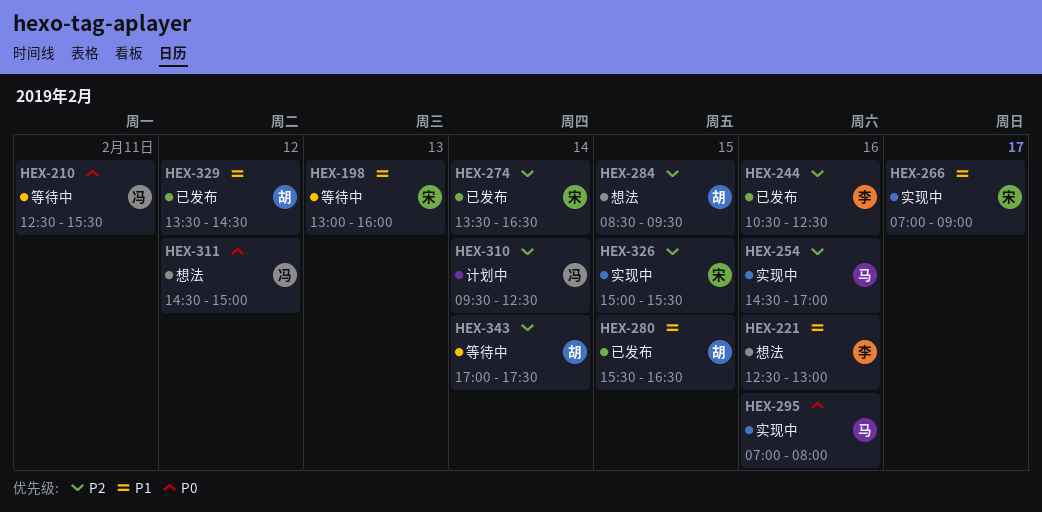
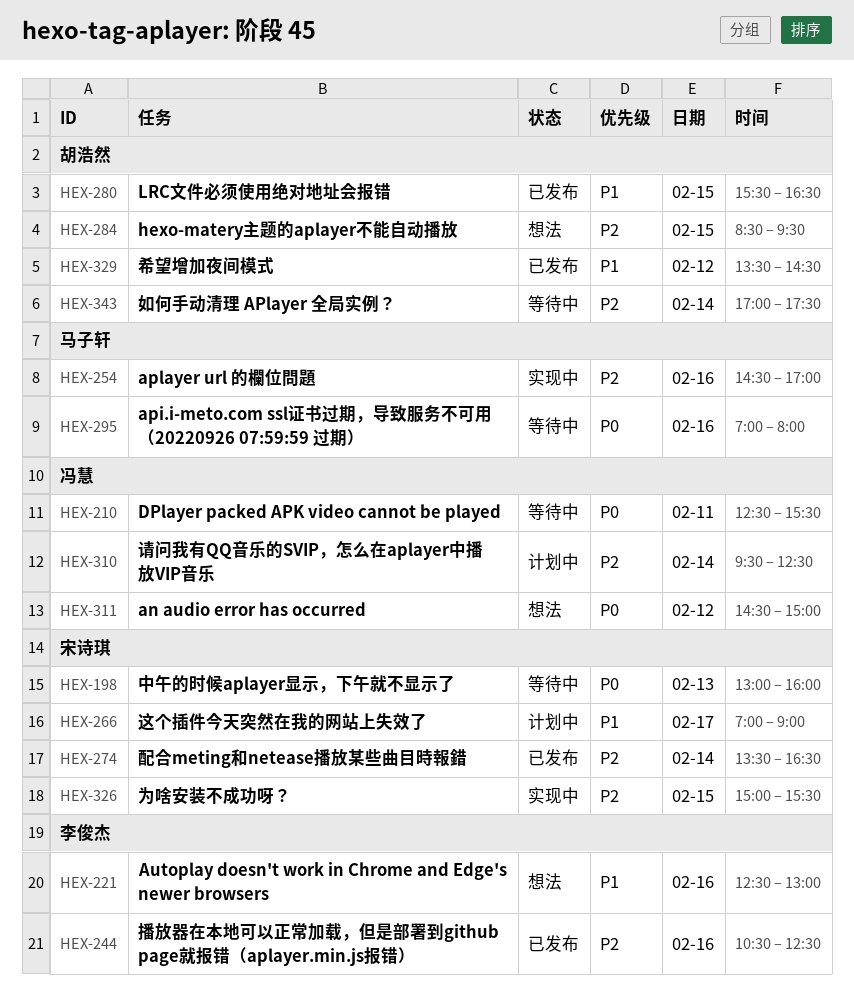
HEX-198, priority: P1 -> P0
HEX-266, status: 实现中 -> 计划中
HEX-295, status: 实现中 -> 等待中

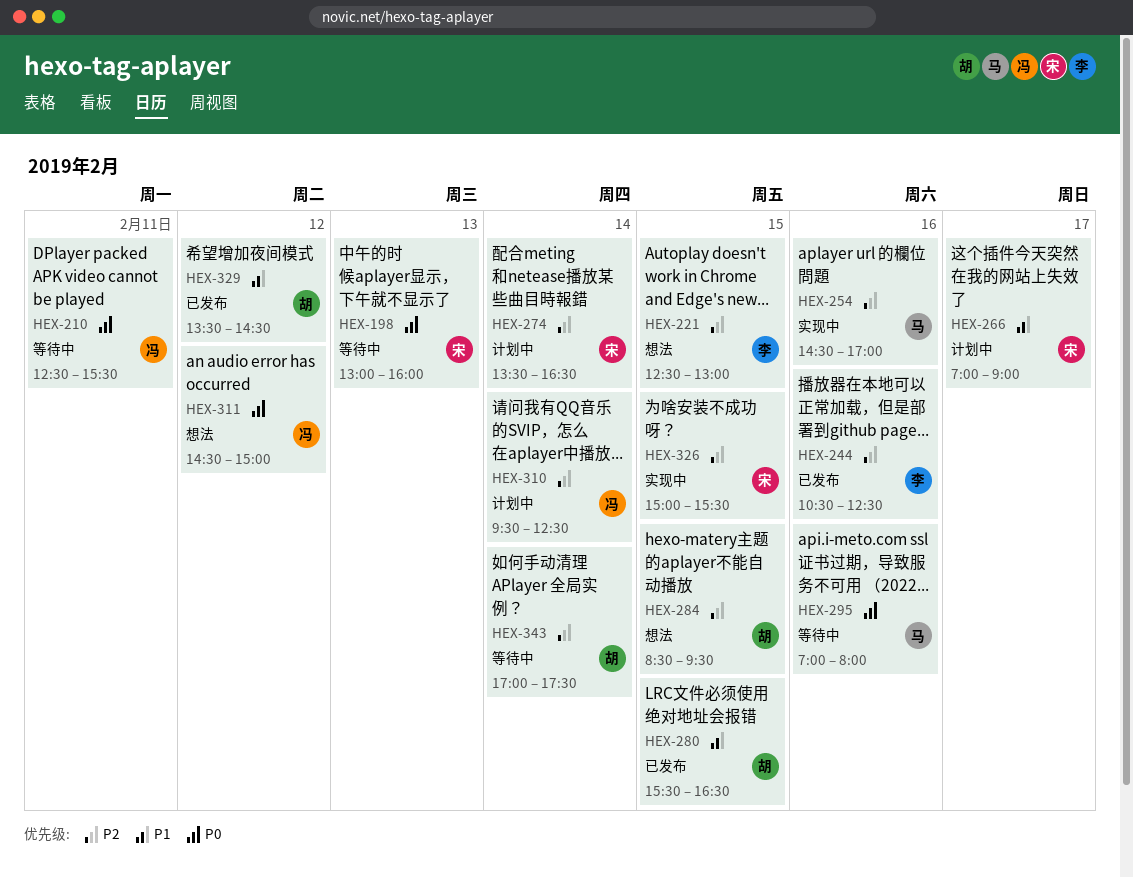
HEX-221, priority: P1 -> P2
HEX-221, day: Feb 16 -> Feb 15
HEX-274, status: 已发布 -> 计划中

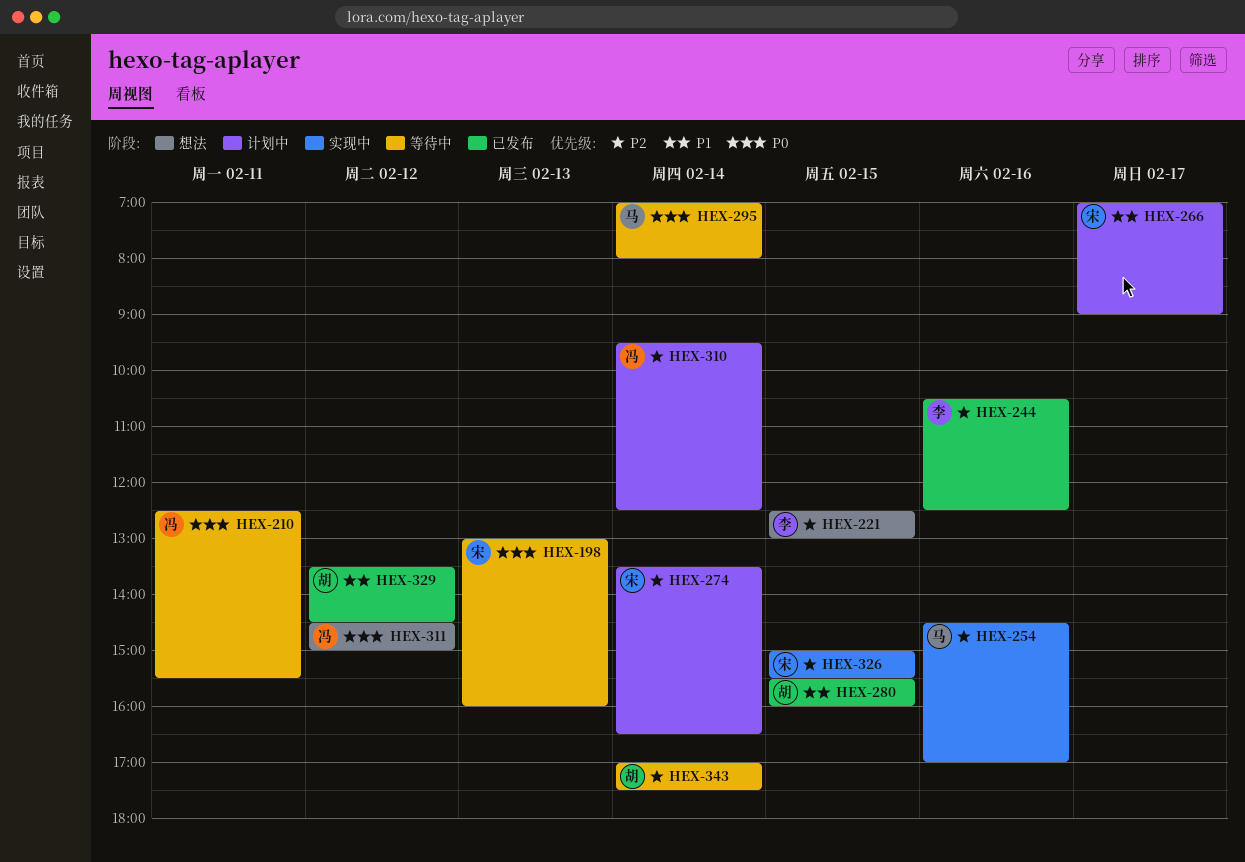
HEX-280, ends: 16:30 -> 16:00
HEX-284: present -> none
HEX-295, day: Feb 16 -> Feb 14

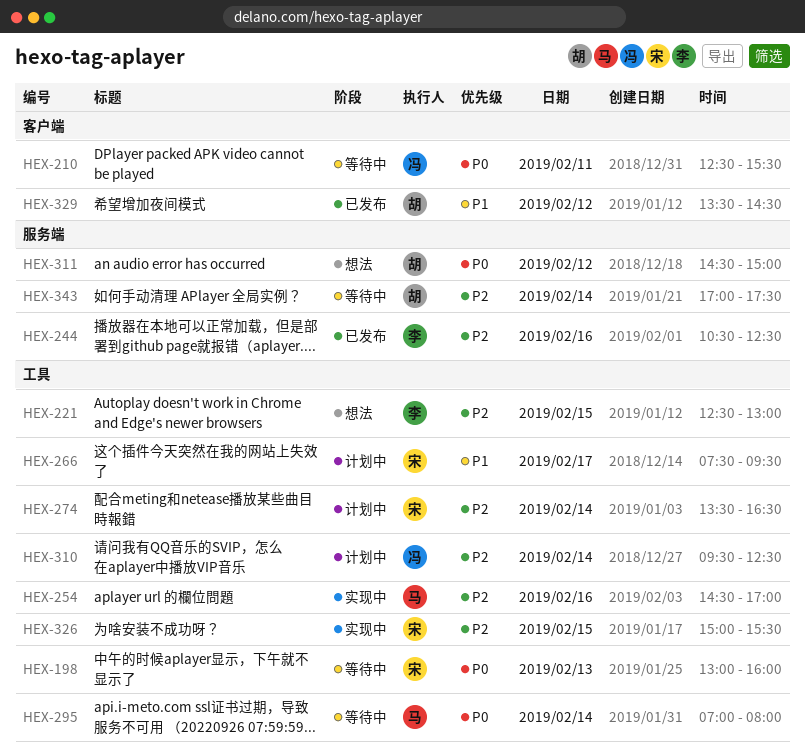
HEX-266, begins: 07:00 -> 07:30
HEX-266, ends: 09:00 -> 09:30
HEX-280: present -> none
HEX-311, owner: 冯 -> 胡

